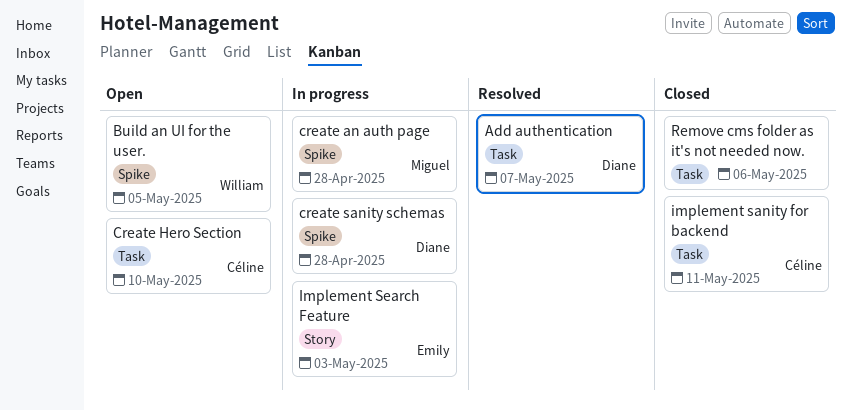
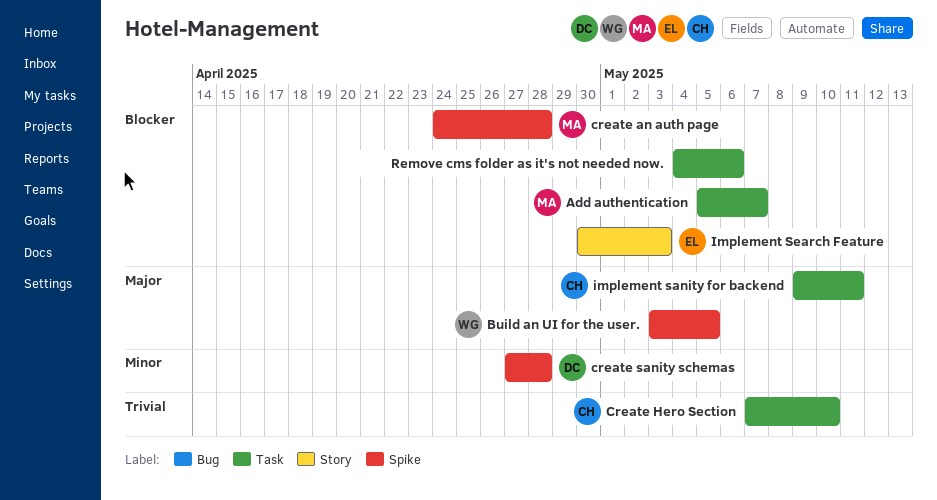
Add authentication, owner: Diane -> Miguel

